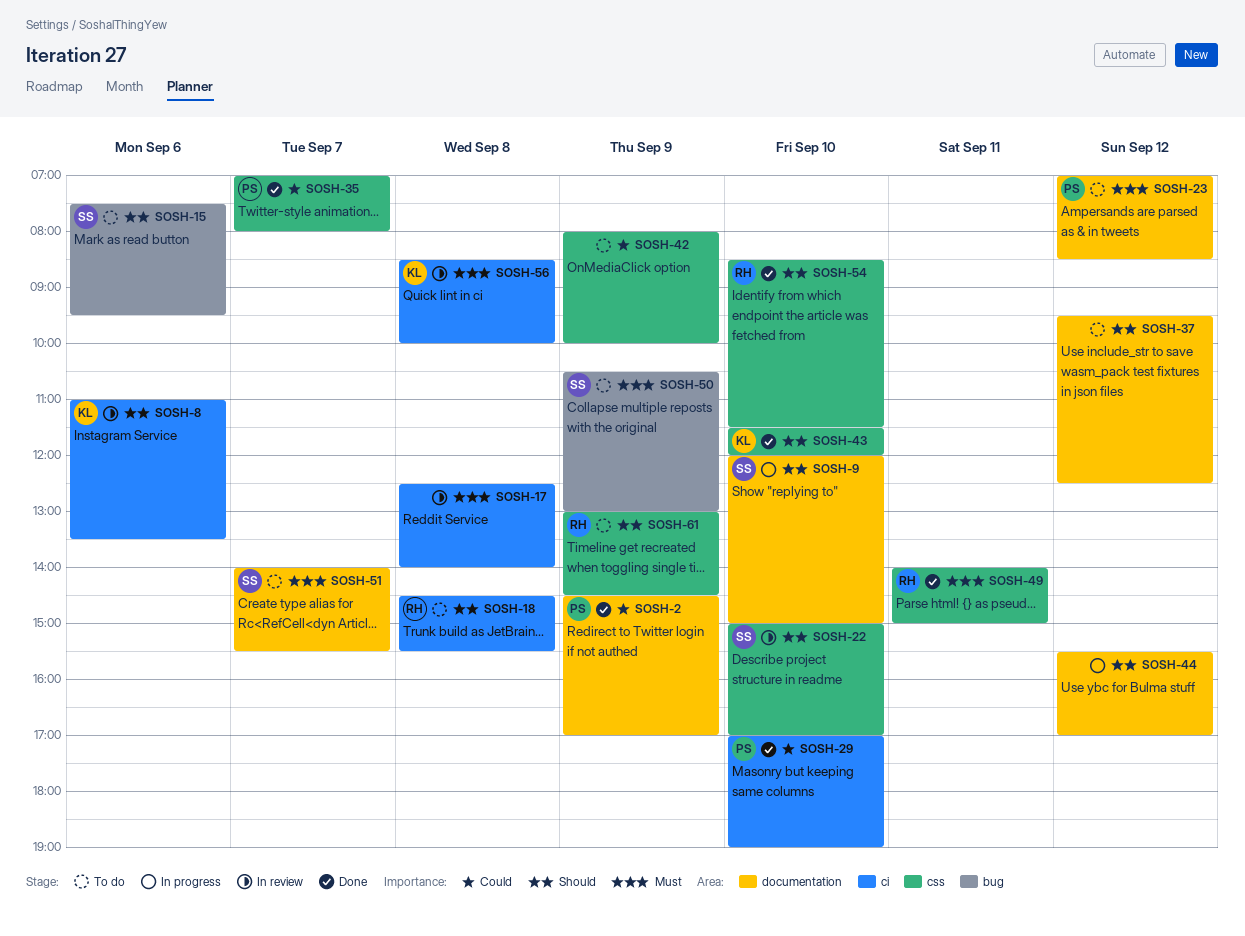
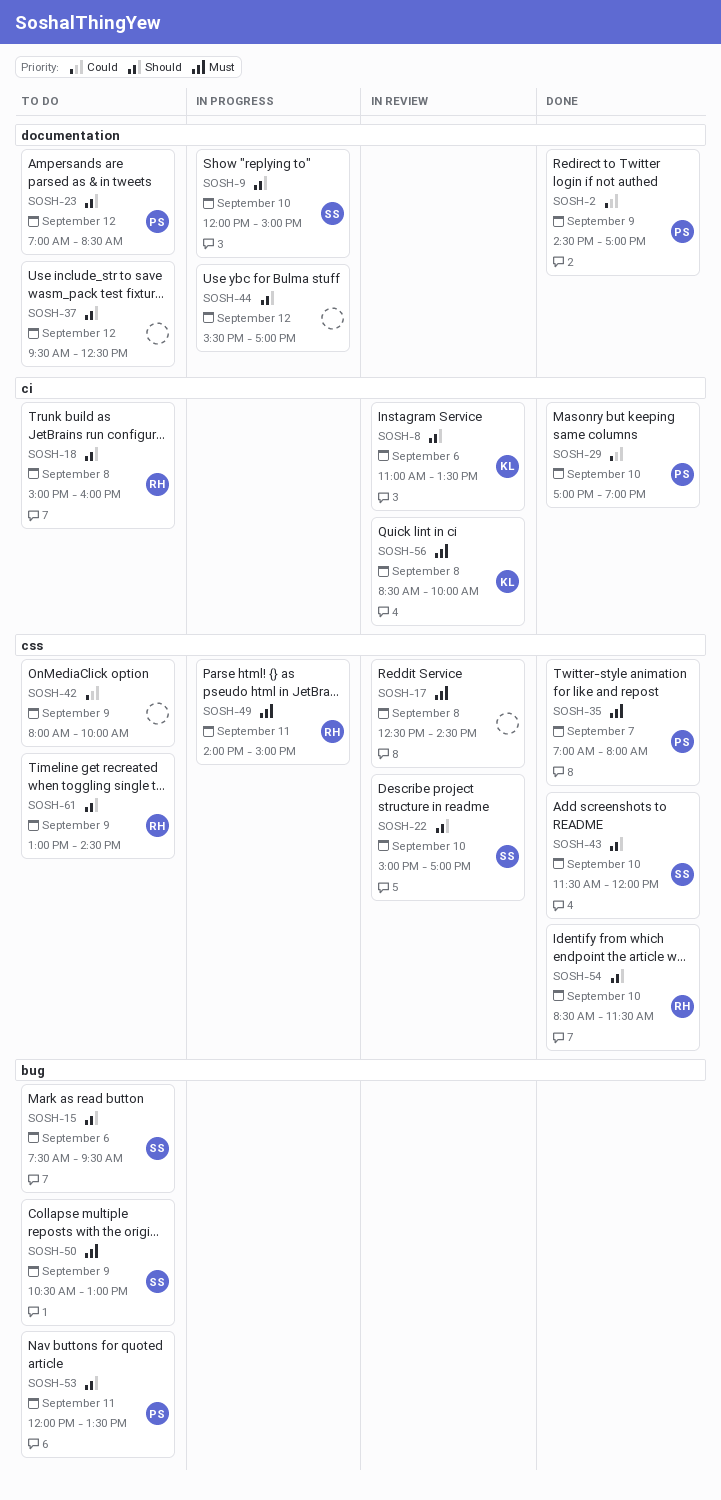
SOSH-17, label: ci -> css
SOSH-17, ends: 14:00 -> 14:30
SOSH-18, begins: 14:30 -> 15:00
SOSH-18, ends: 15:30 -> 16:00
SOSH-23, priority: Must -> Should
SOSH-35, priority: Could -> Must
SOSH-43, owner: KL -> SS
SOSH-49, status: Done -> In progress
SOSH-51: present -> none
SOSH-53: none -> present

